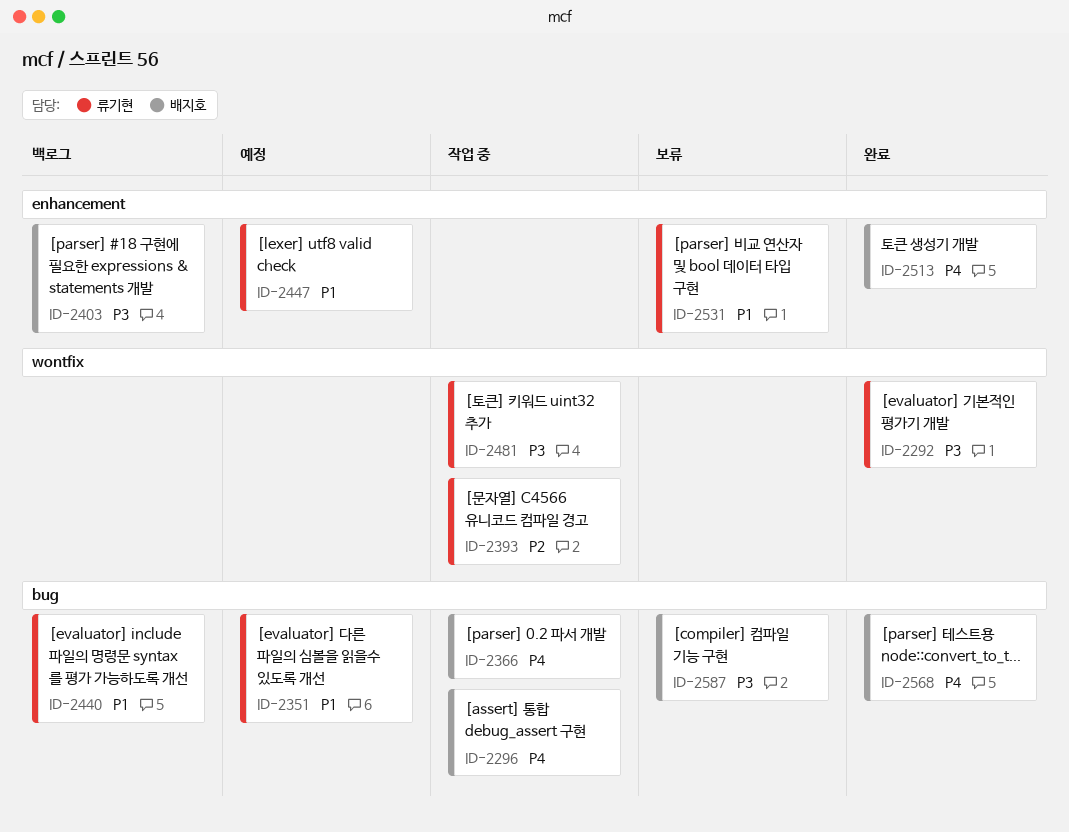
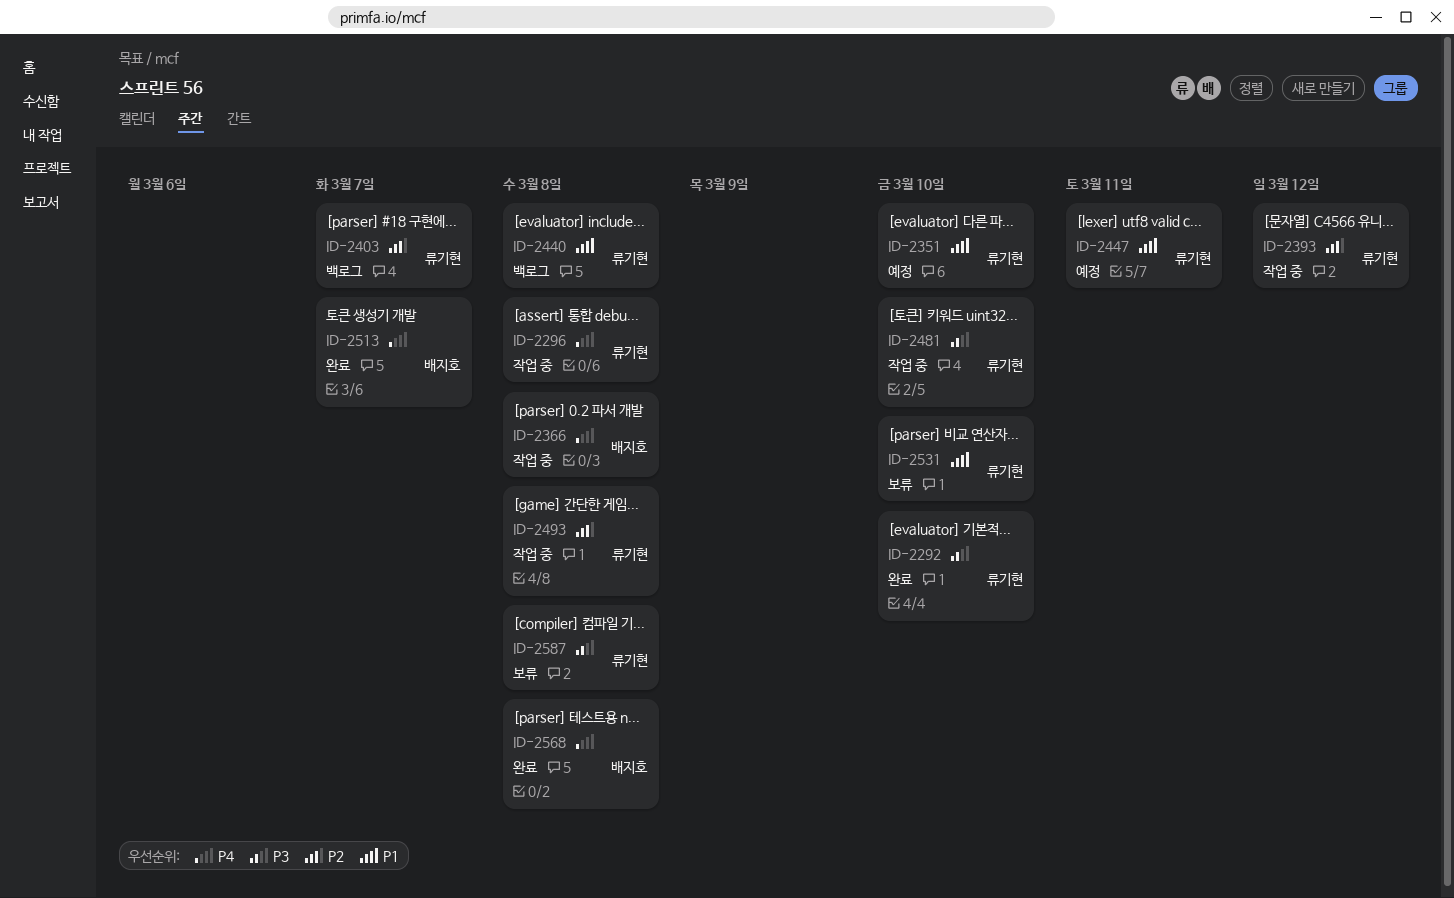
ID-2296, owner: 배지호 -> 류기현
ID-2403, owner: 배지호 -> 류기현
ID-2403, priority: P3 -> P2
ID-2493: none -> present
ID-2587, owner: 배지호 -> 류기현

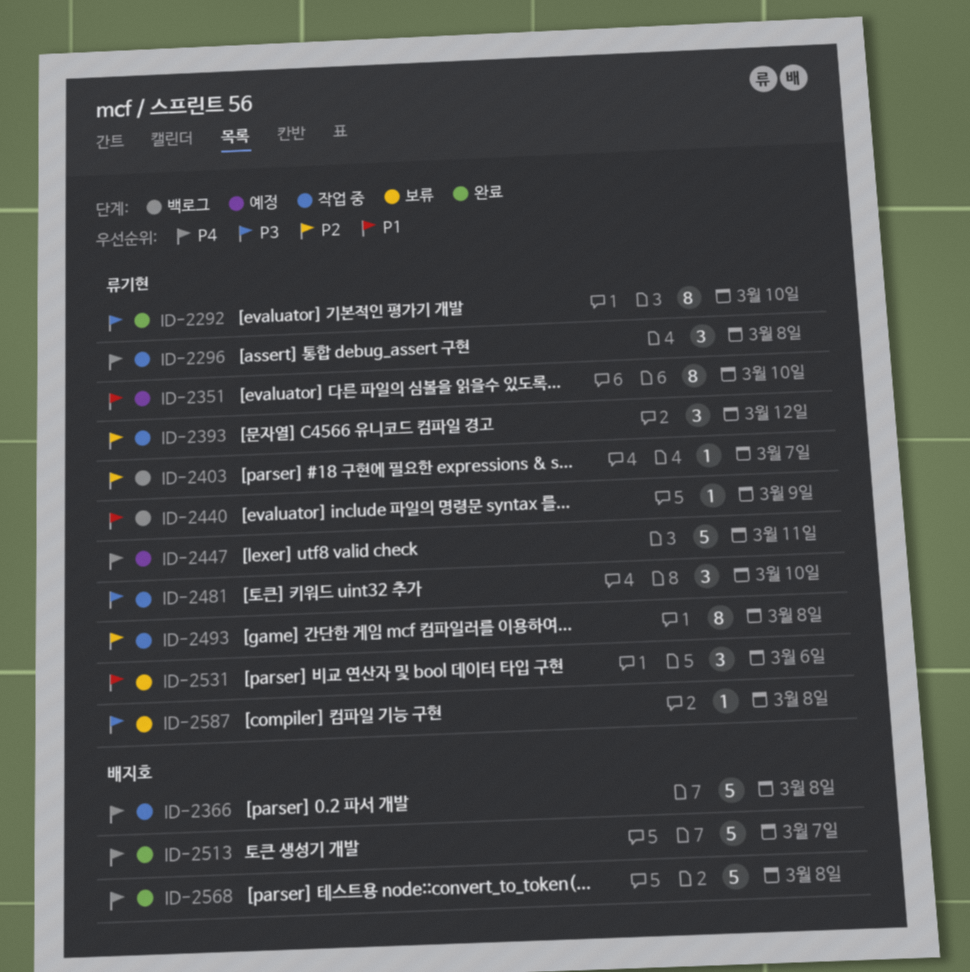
ID-2440, due: Mar 8 -> Mar 9
ID-2447, priority: P1 -> P4
ID-2531, due: Mar 10 -> Mar 6

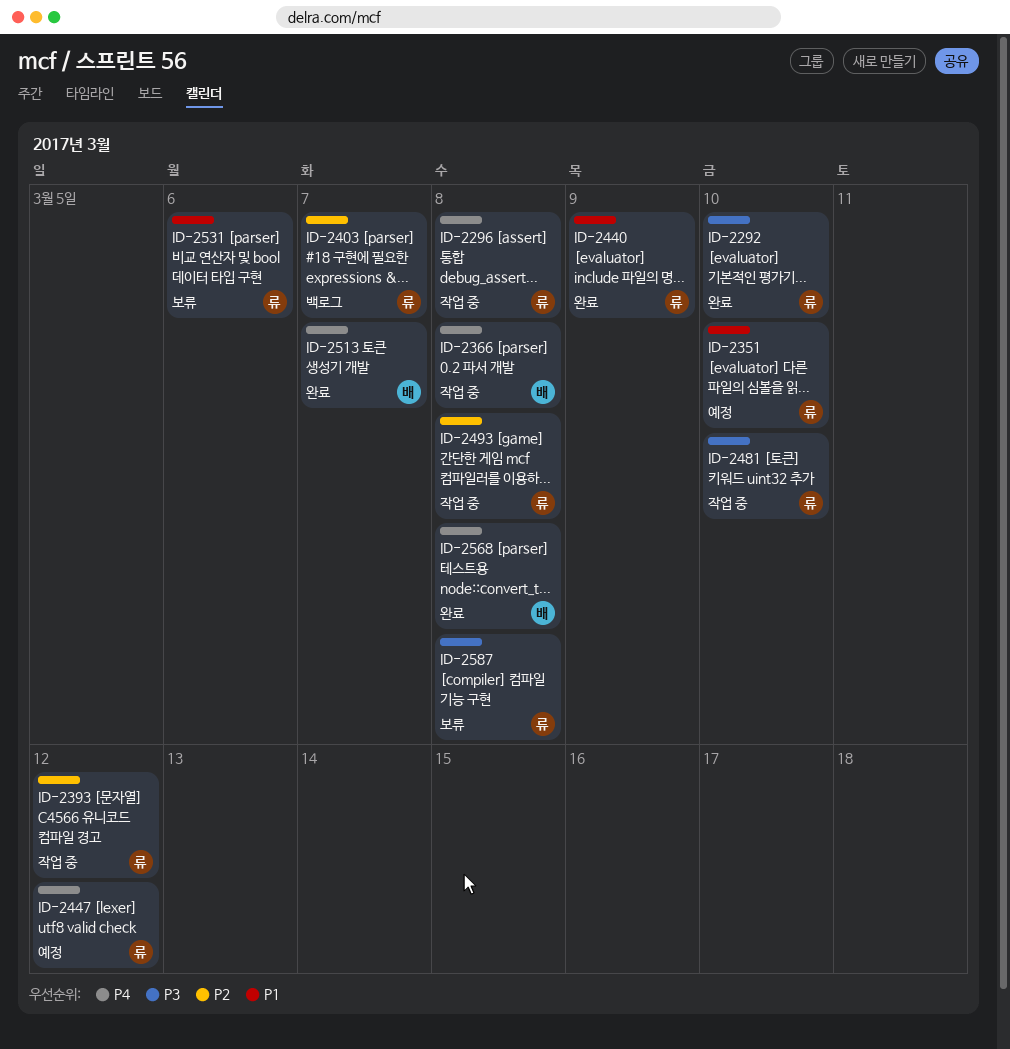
ID-2440, status: 백로그 -> 완료
ID-2447, due: Mar 11 -> Mar 12

